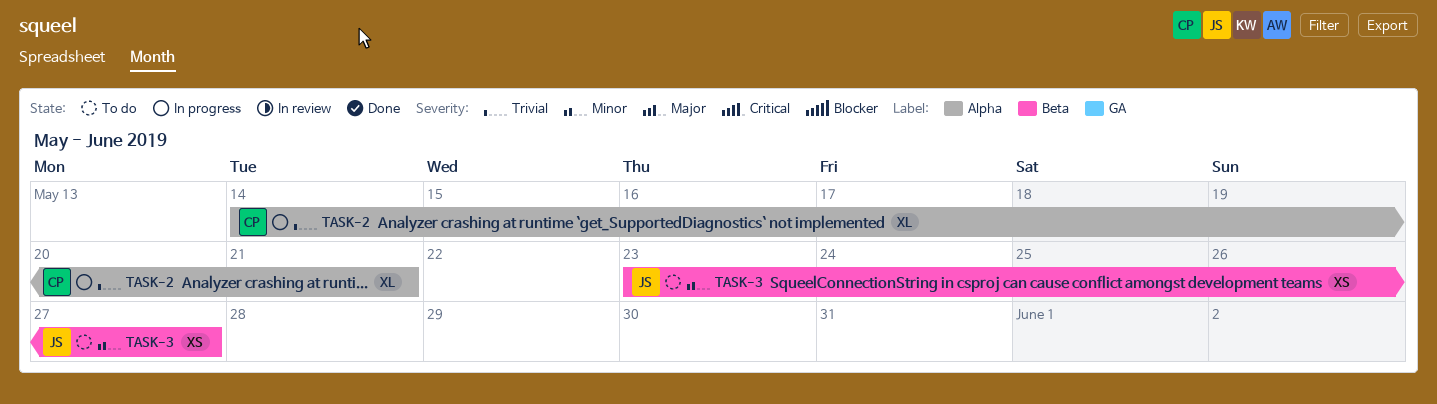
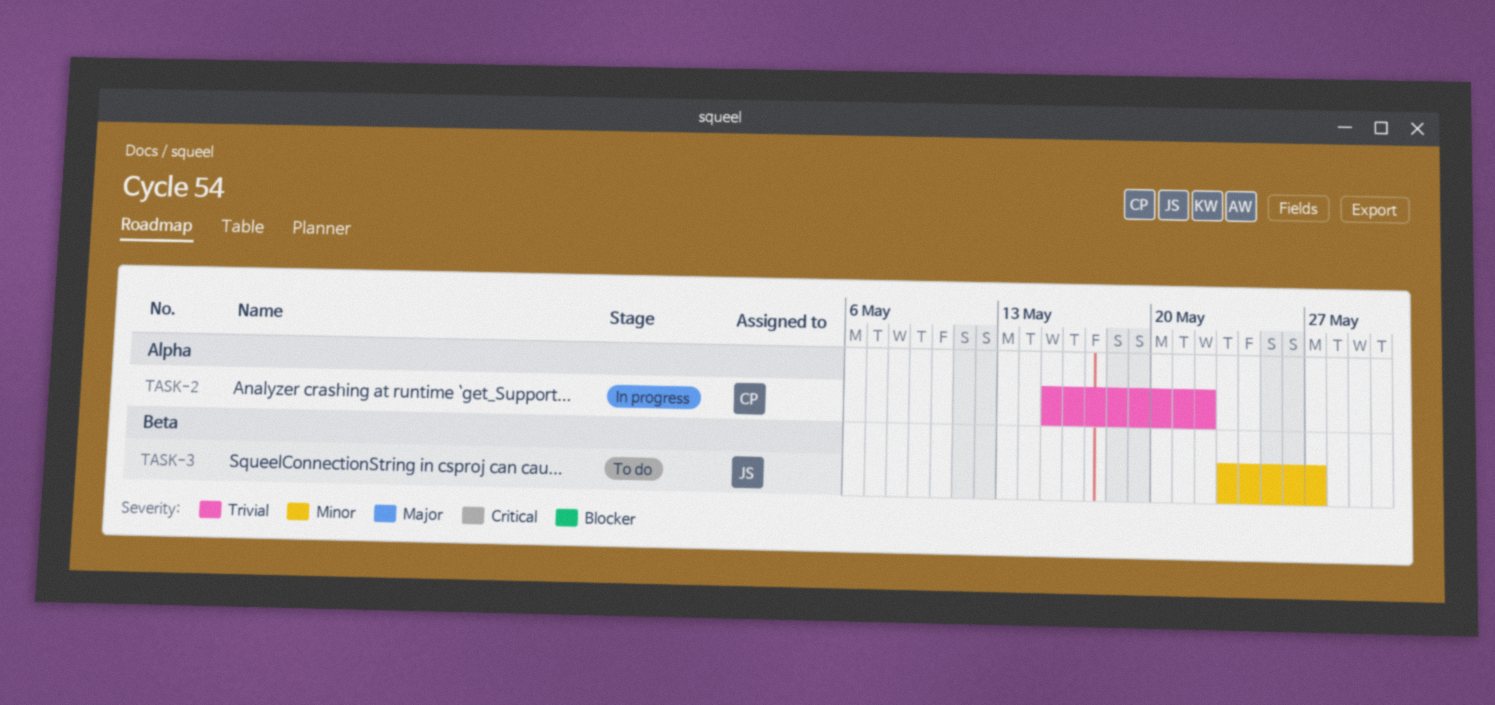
TASK-2, start: May 14 -> May 15
TASK-2, due: May 21 -> May 22

